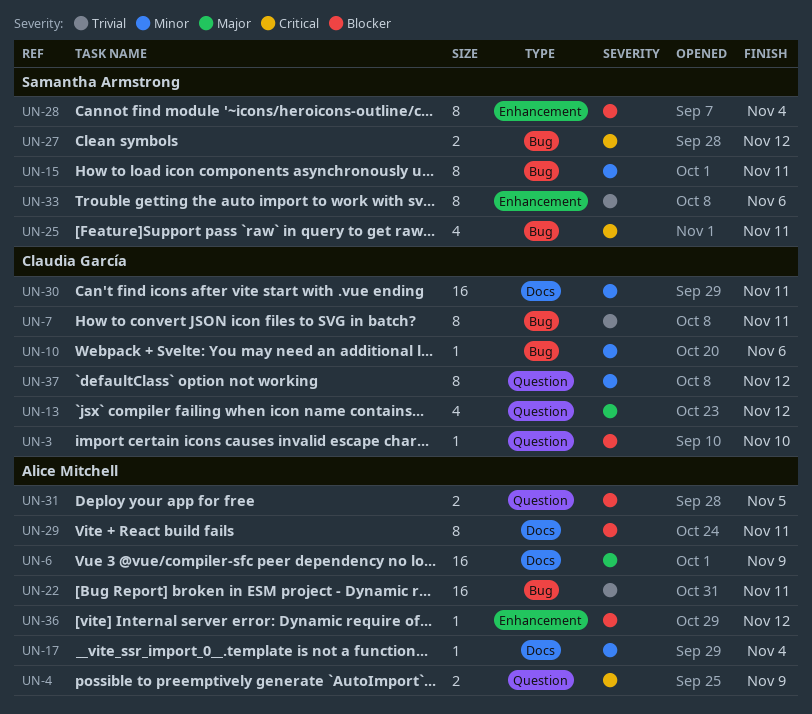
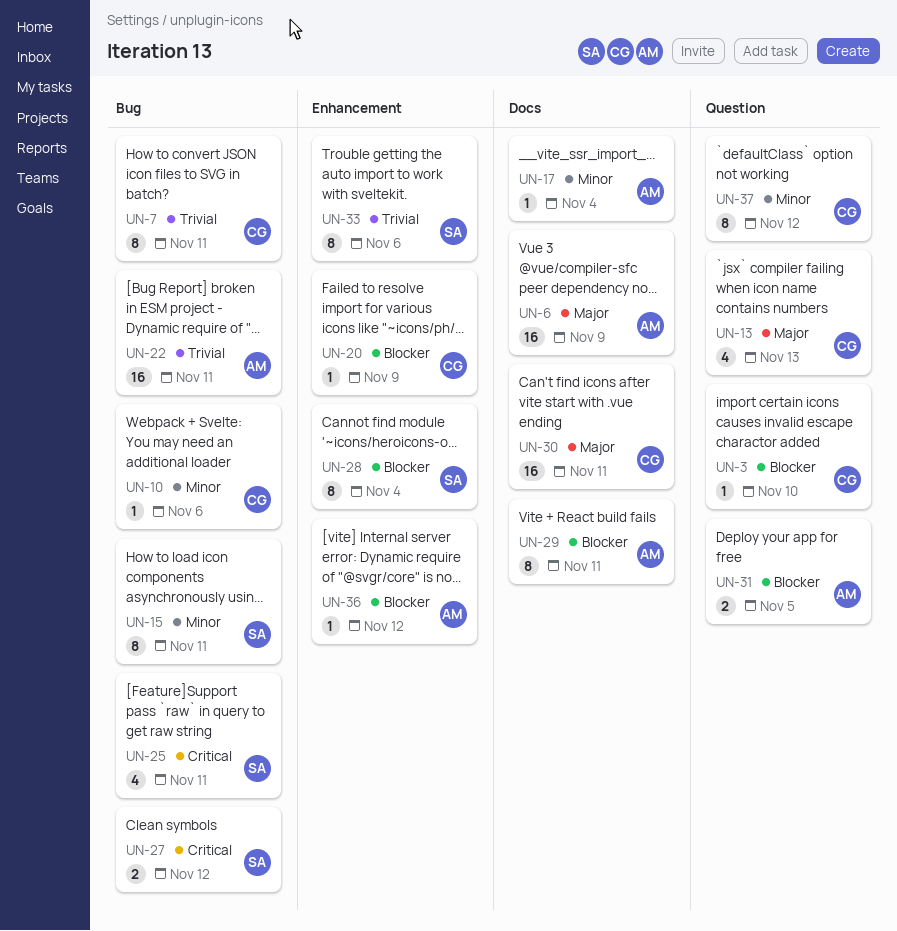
UN-4: present -> none
UN-13, due: Nov 12 -> Nov 13
UN-20: none -> present
UN-30, priority: Minor -> Major

